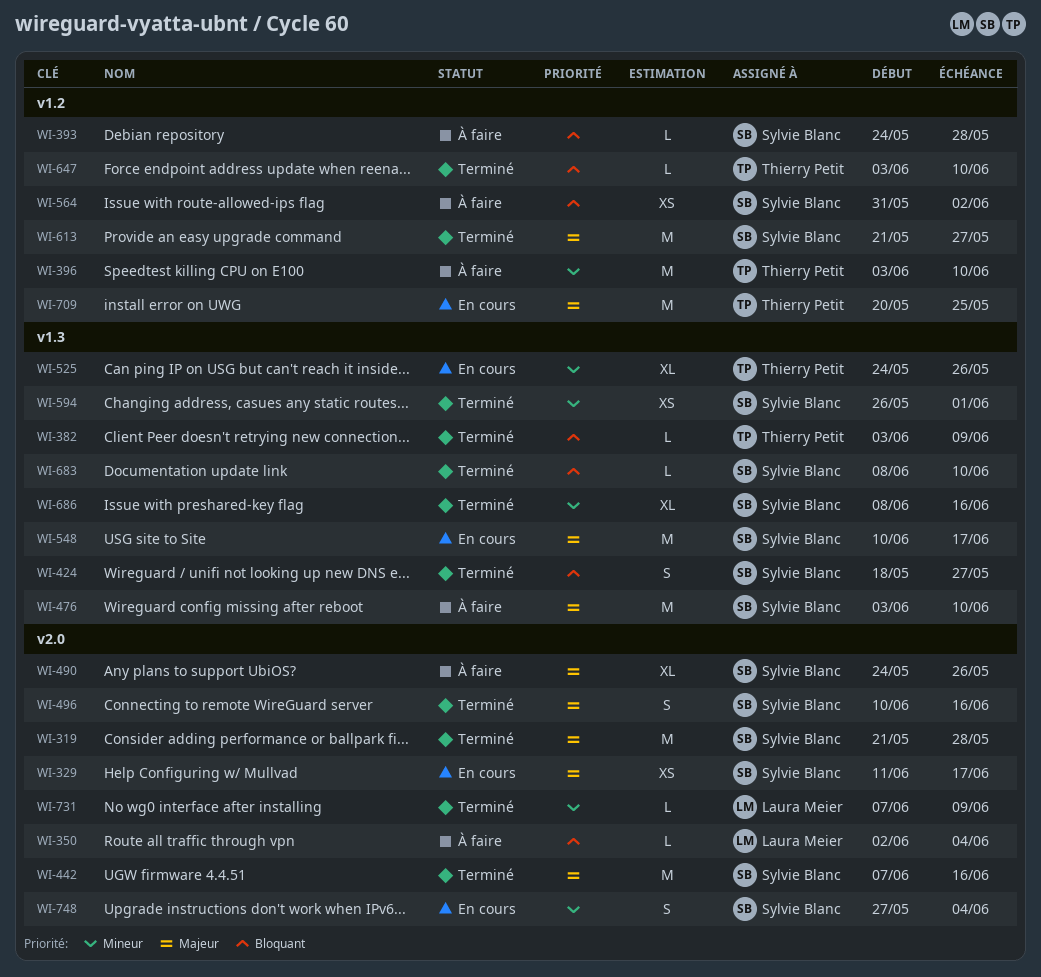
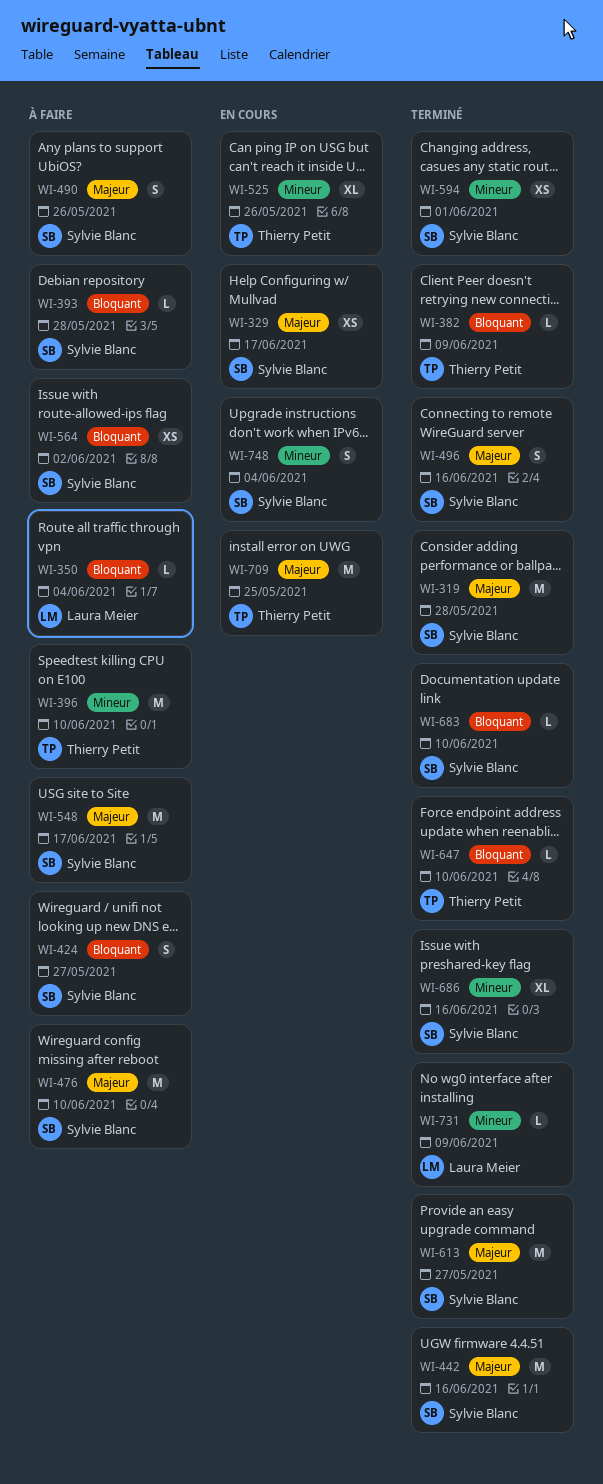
WI-424, status: Terminé -> À faire
WI-490, estimate: XL -> S
WI-548, status: En cours -> À faire

